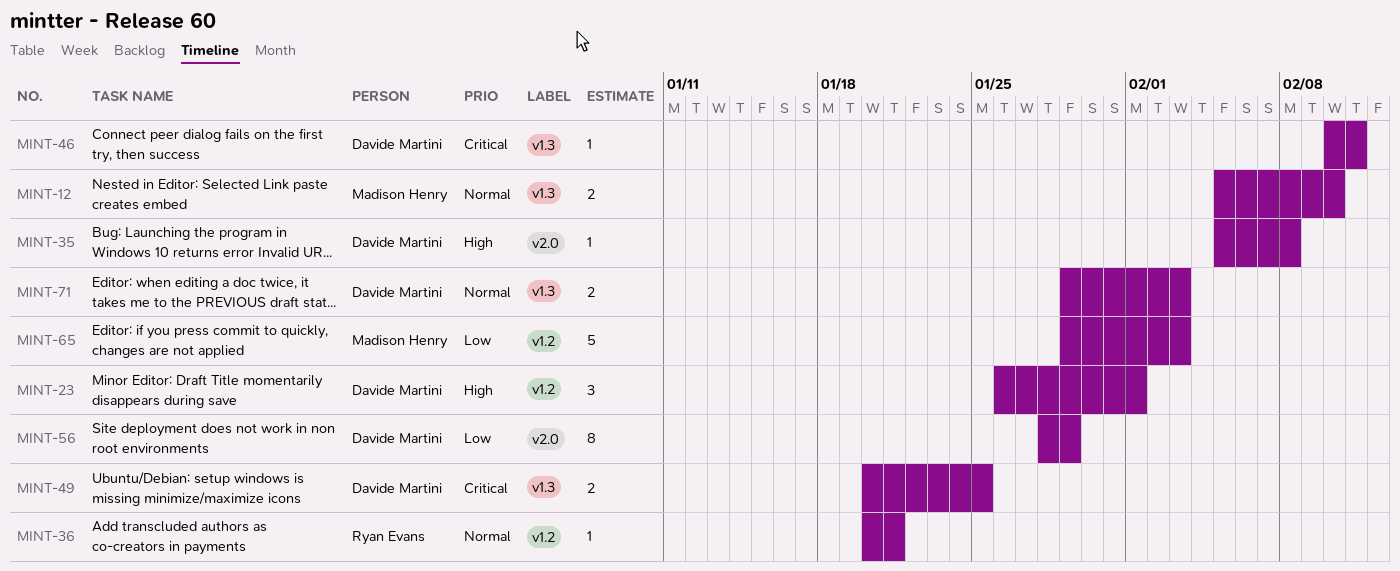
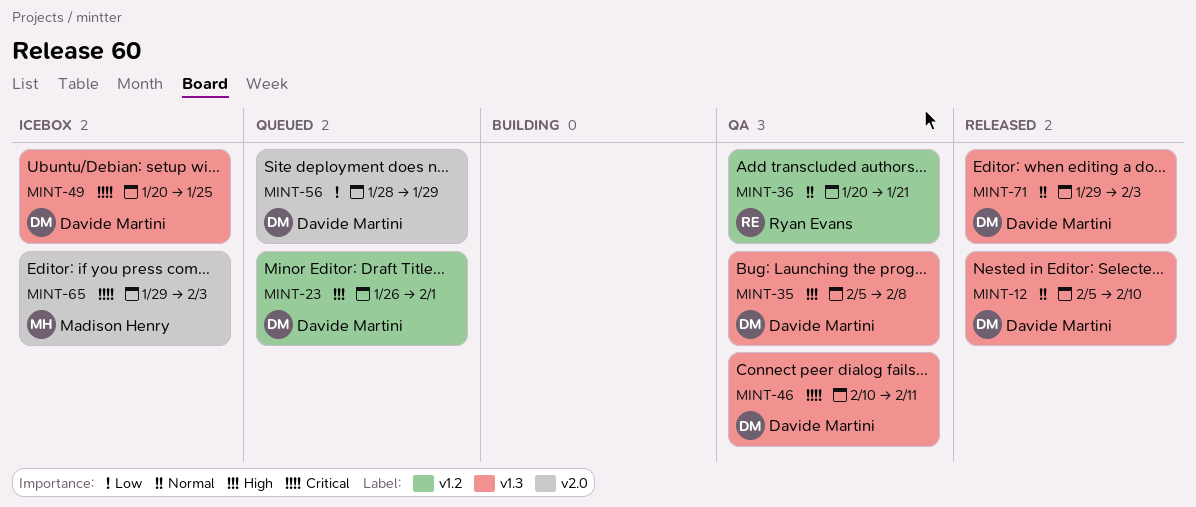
MINT-12, owner: Madison Henry -> Davide Martini
MINT-35, label: v2.0 -> v1.3
MINT-65, priority: Low -> Critical
MINT-65, label: v1.2 -> v2.0

